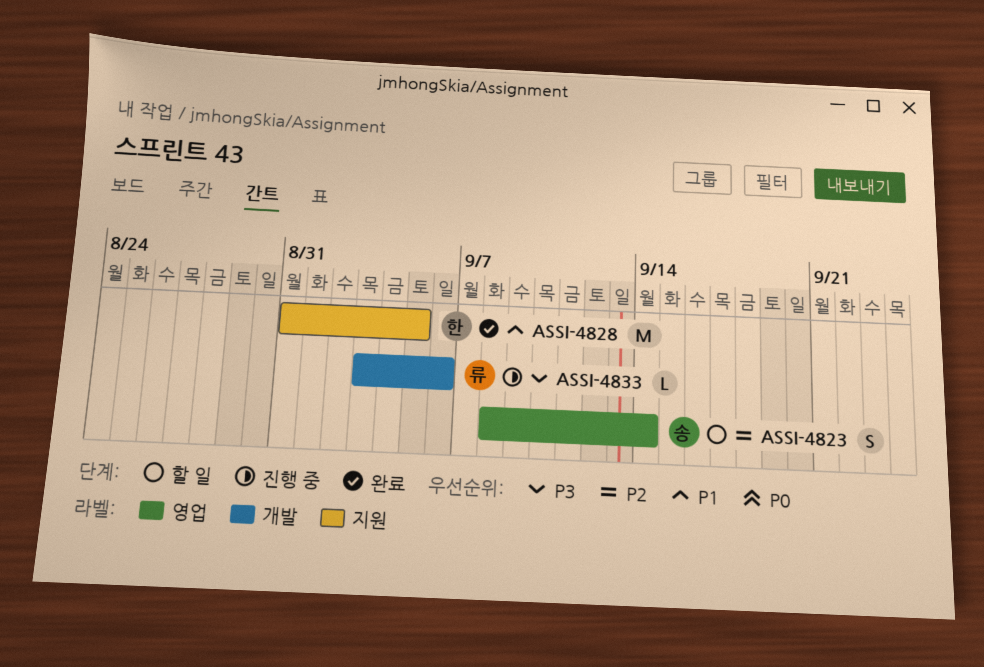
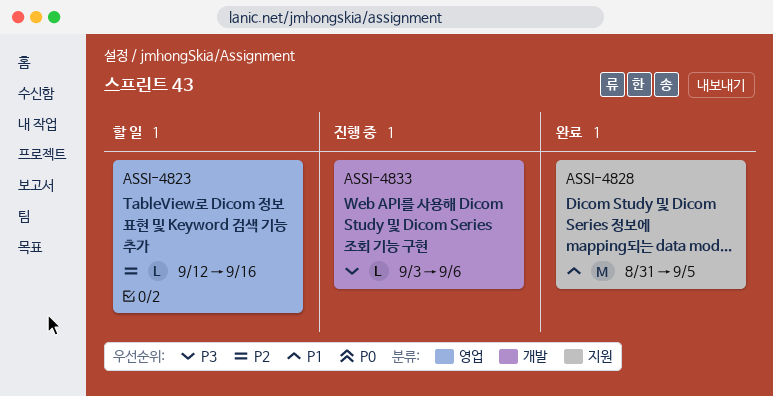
ASSI-4823, estimate: S -> L
ASSI-4823, start: Sep 8 -> Sep 12
ASSI-4823, due: Sep 14 -> Sep 16

